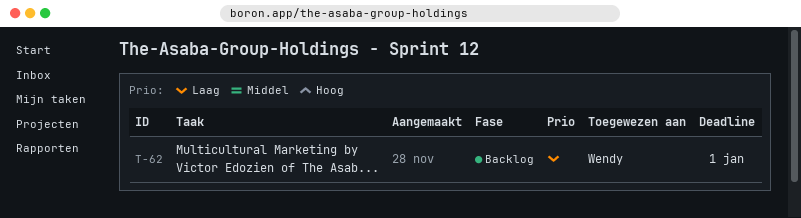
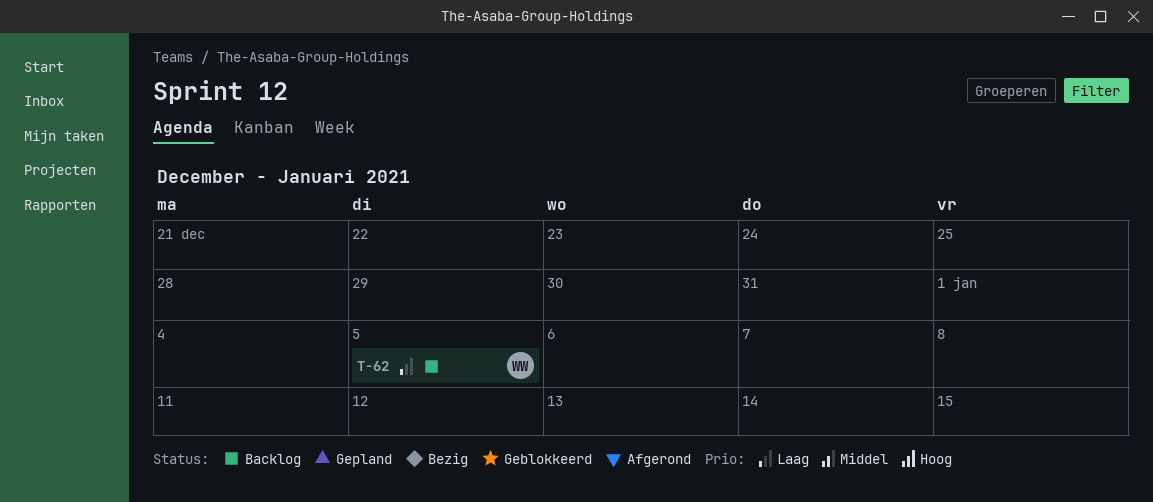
T-62, due: Jan 1 -> Jan 5

